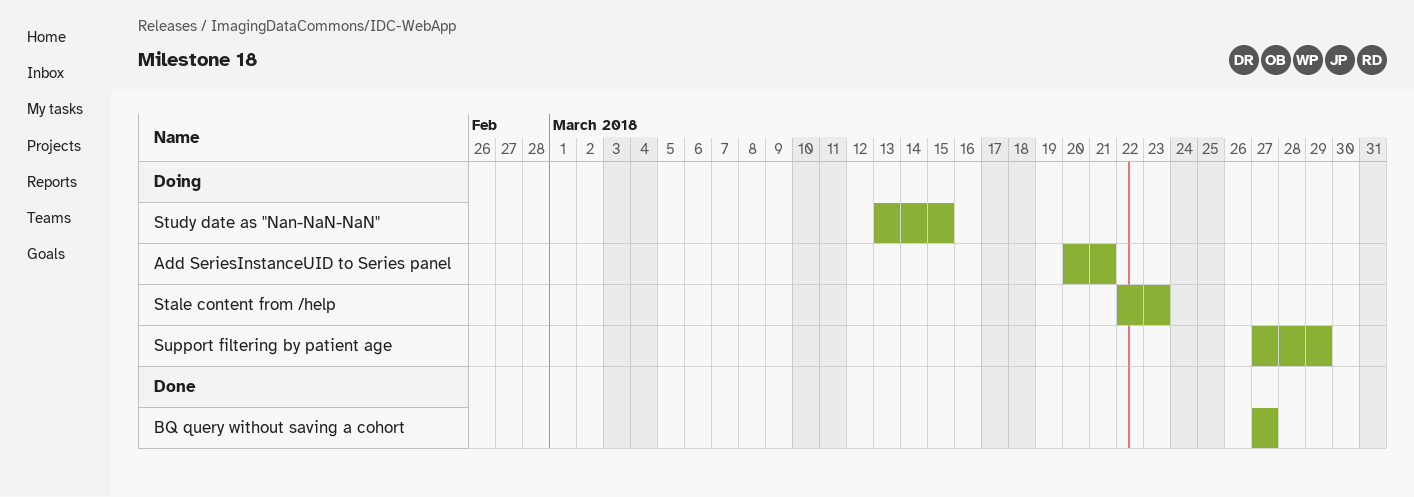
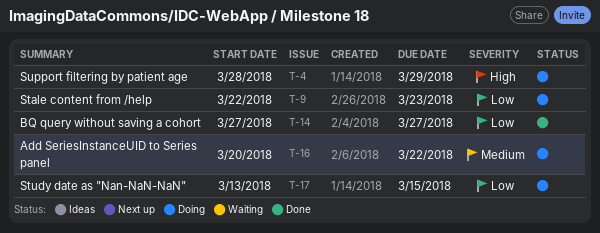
Add SeriesInstanceUID to Series panel, due: Mar 21 -> Mar 22
Support filtering by patient age, start: Mar 27 -> Mar 28

